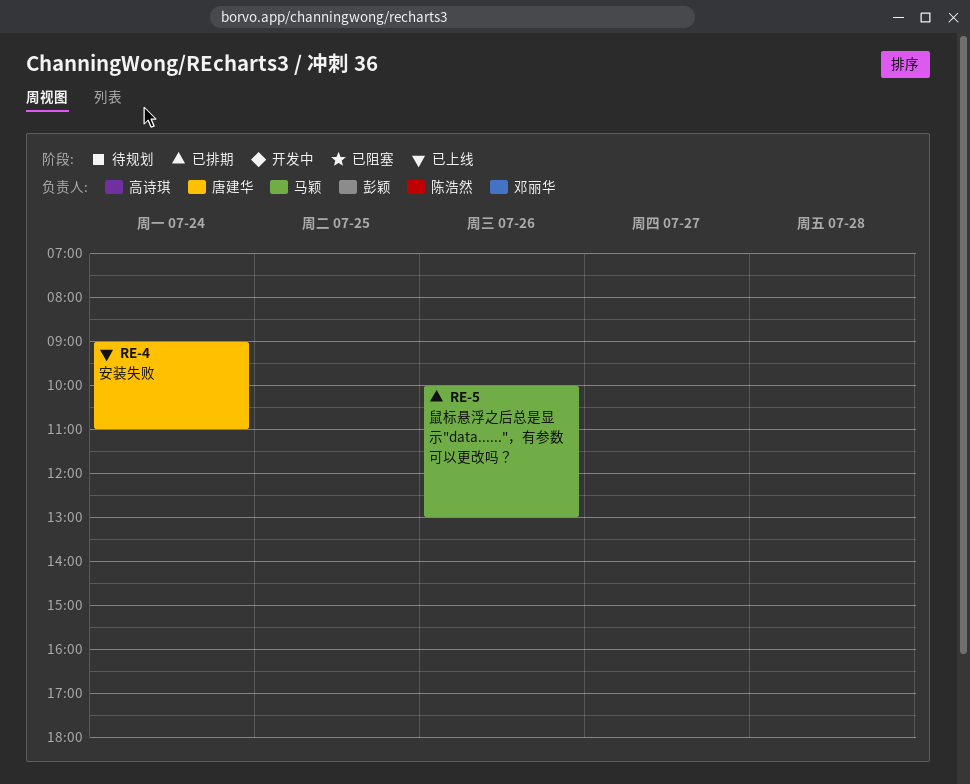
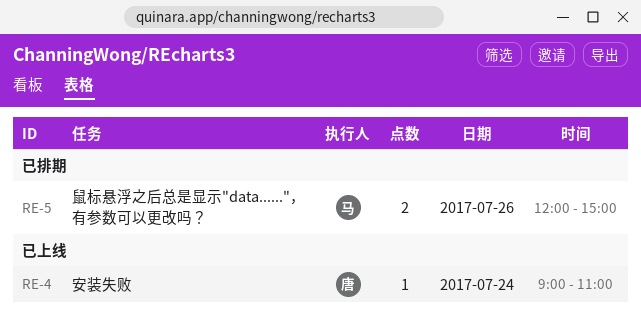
RE-5, begins: 10:00 -> 12:00
RE-5, ends: 13:00 -> 15:00

